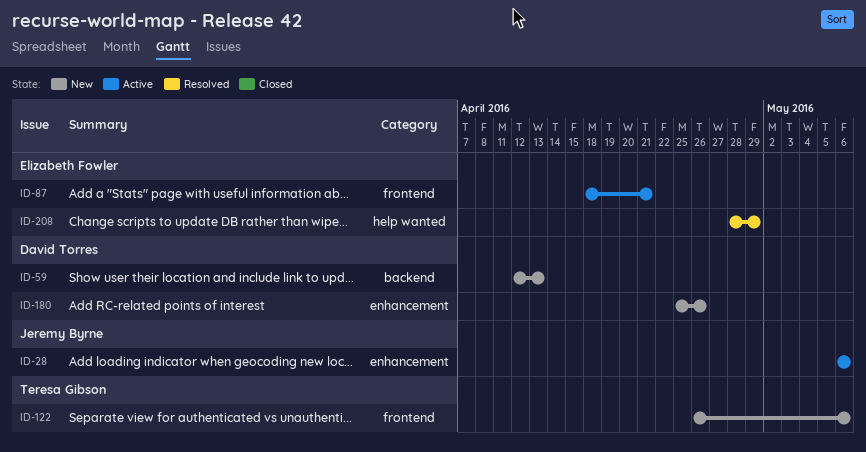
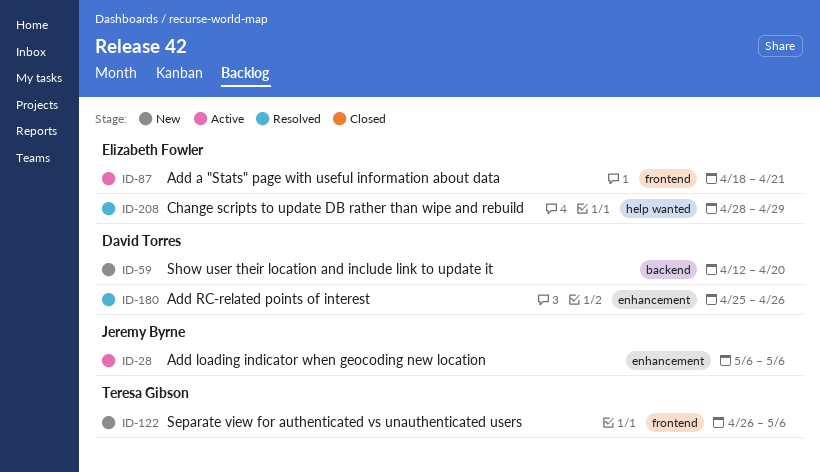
ID-59, due: Apr 13 -> Apr 20
ID-180, status: New -> Resolved

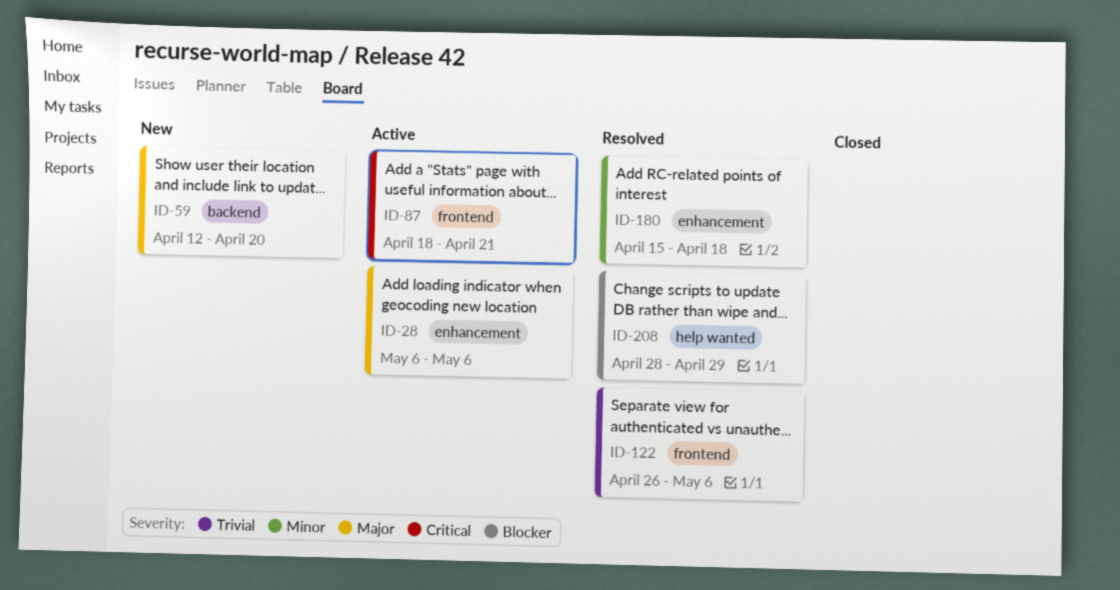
ID-122, status: New -> Resolved
ID-180, start: Apr 25 -> Apr 15
ID-180, due: Apr 26 -> Apr 18

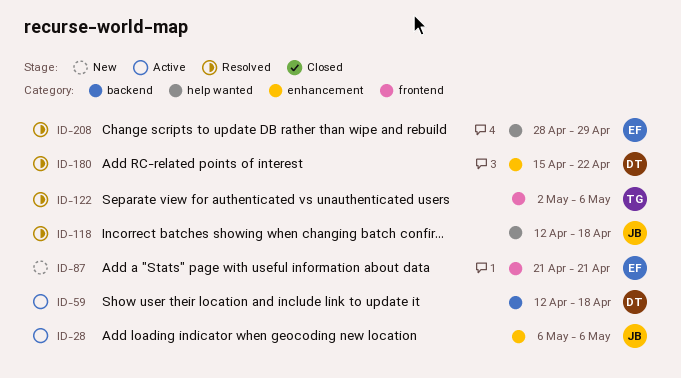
ID-59, status: New -> Active
ID-59, due: Apr 20 -> Apr 18
ID-87, status: Active -> New
ID-87, start: Apr 18 -> Apr 21
ID-118: none -> present
ID-122, start: Apr 26 -> May 2
ID-180, due: Apr 18 -> Apr 22

